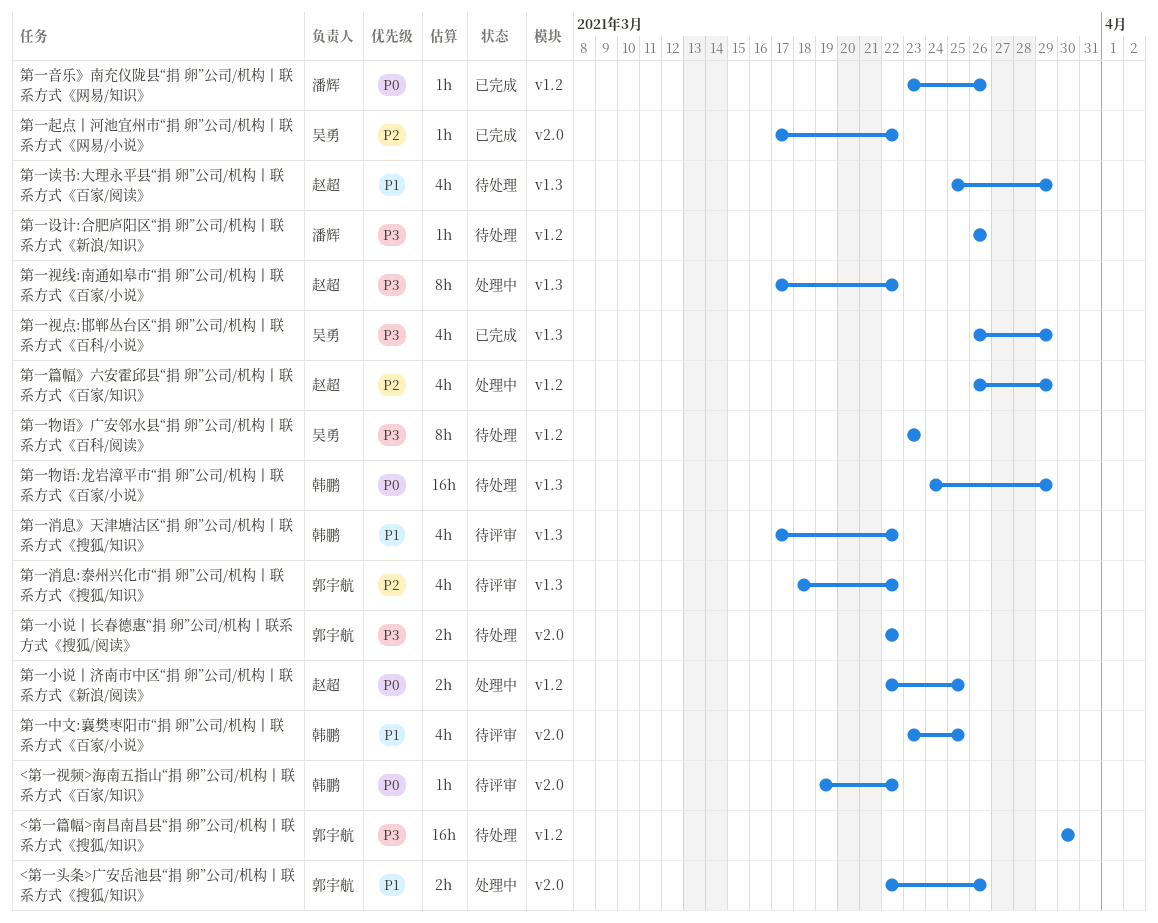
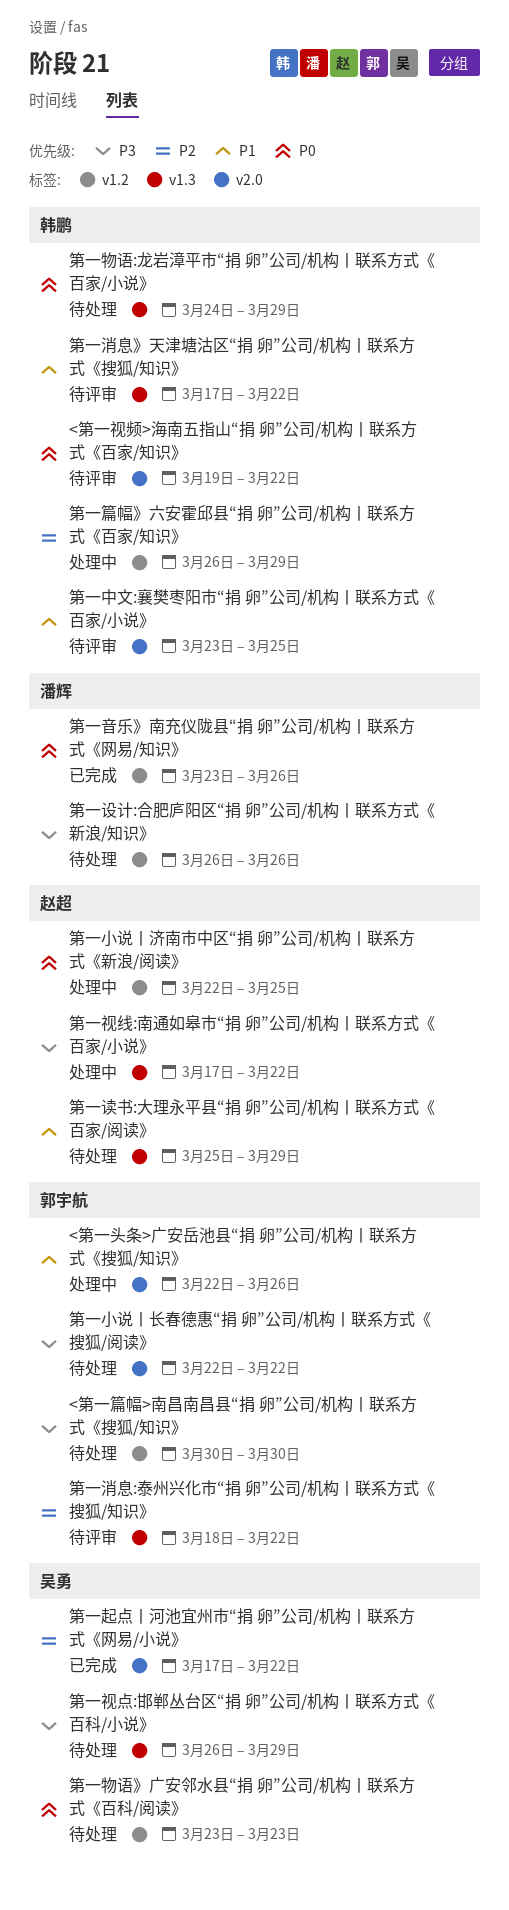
第一物语》广安邻水县“捐 卵”公司/机构丨联系方式《百科/阅读》, priority: P3 -> P0
第一篇幅》六安霍邱县“捐 卵”公司/机构丨联系方式《百家/知识》, owner: 赵超 -> 韩鹏
第一视点:邯郸丛台区“捐 卵”公司/机构丨联系方式《百科/小说》, status: 已完成 -> 待处理

